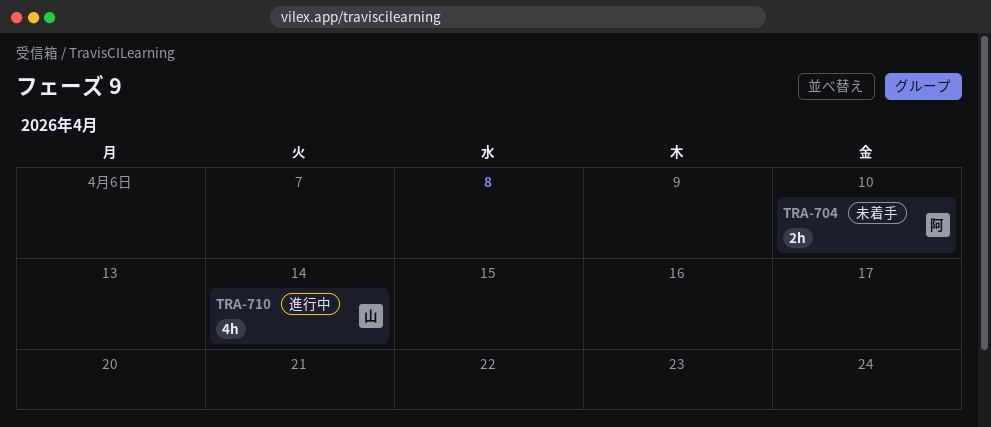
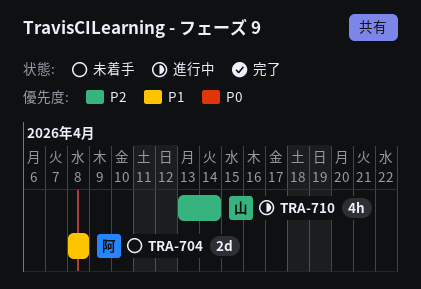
TRA-704, estimate: 2h -> 2d
TRA-704, due: Apr 10 -> Apr 8

